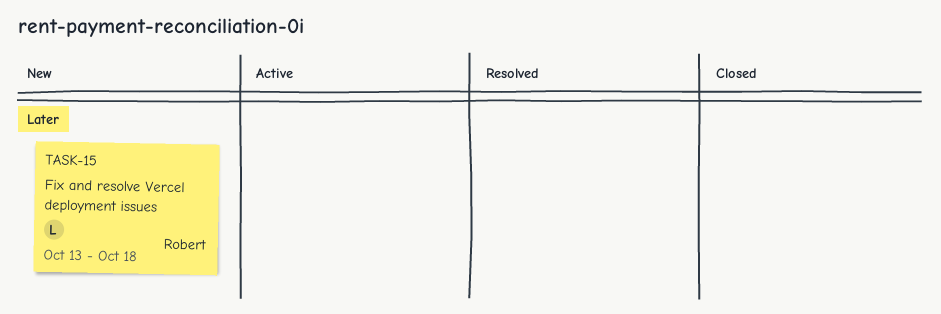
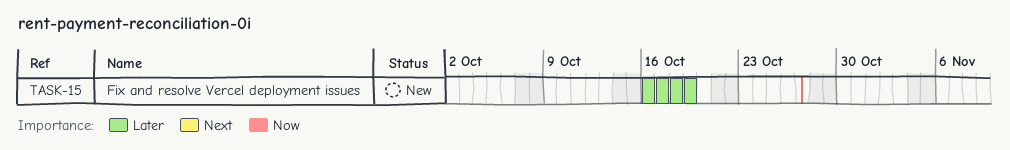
TASK-15, start: Oct 13 -> Oct 16
TASK-15, due: Oct 18 -> Oct 19

